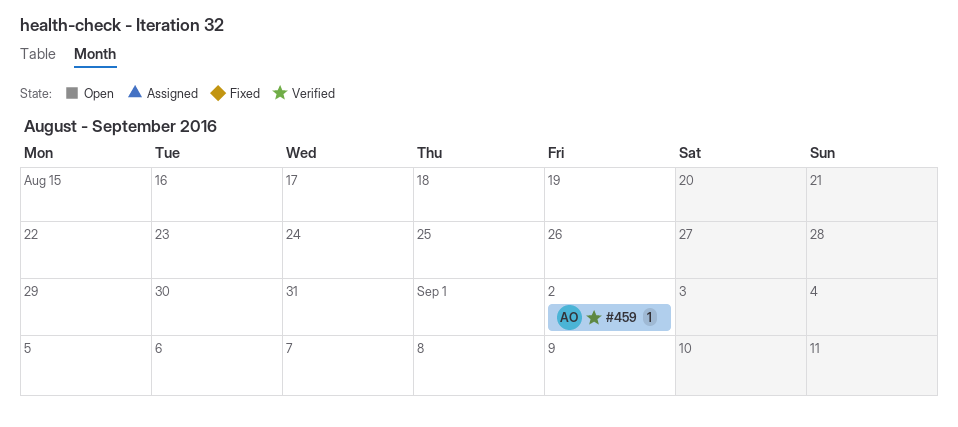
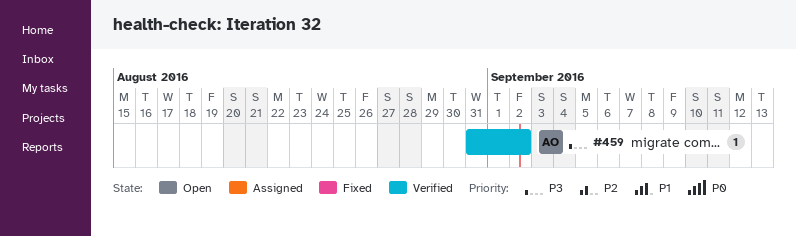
#459, start: Sep 2 -> Aug 31

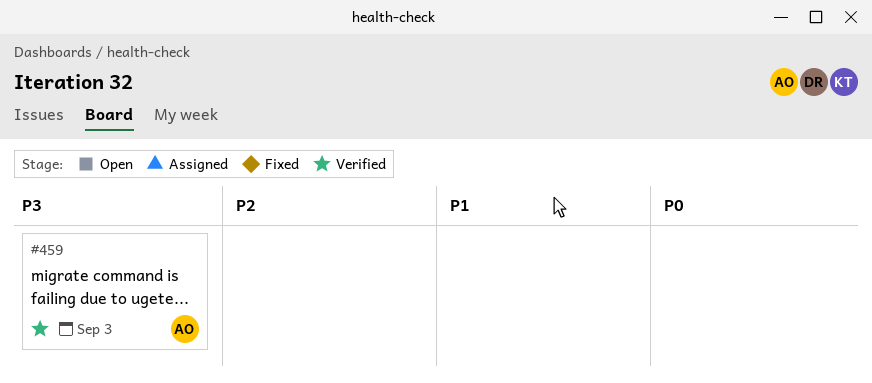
#459, due: Sep 2 -> Sep 3

